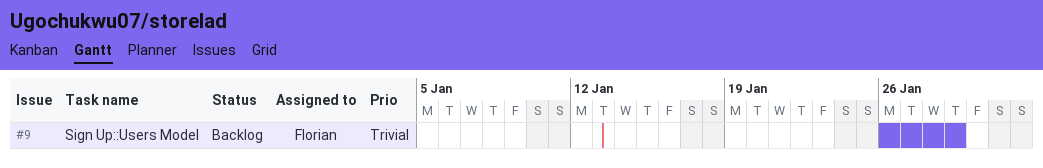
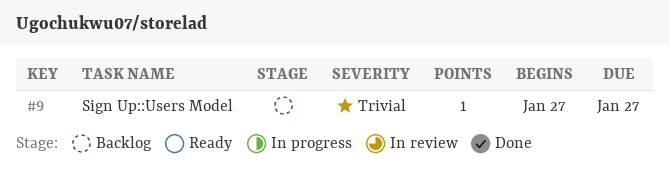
#9, start: Jan 26 -> Jan 27
#9, due: Jan 29 -> Jan 27

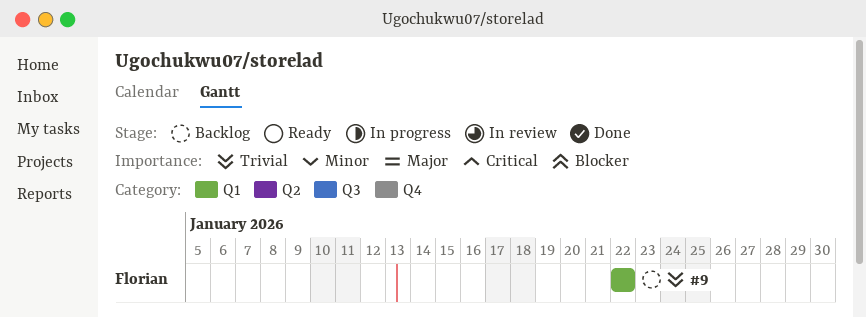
#9, start: Jan 27 -> Jan 22
#9, due: Jan 27 -> Jan 22

